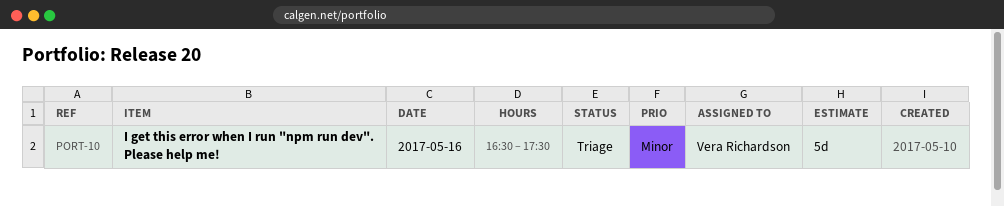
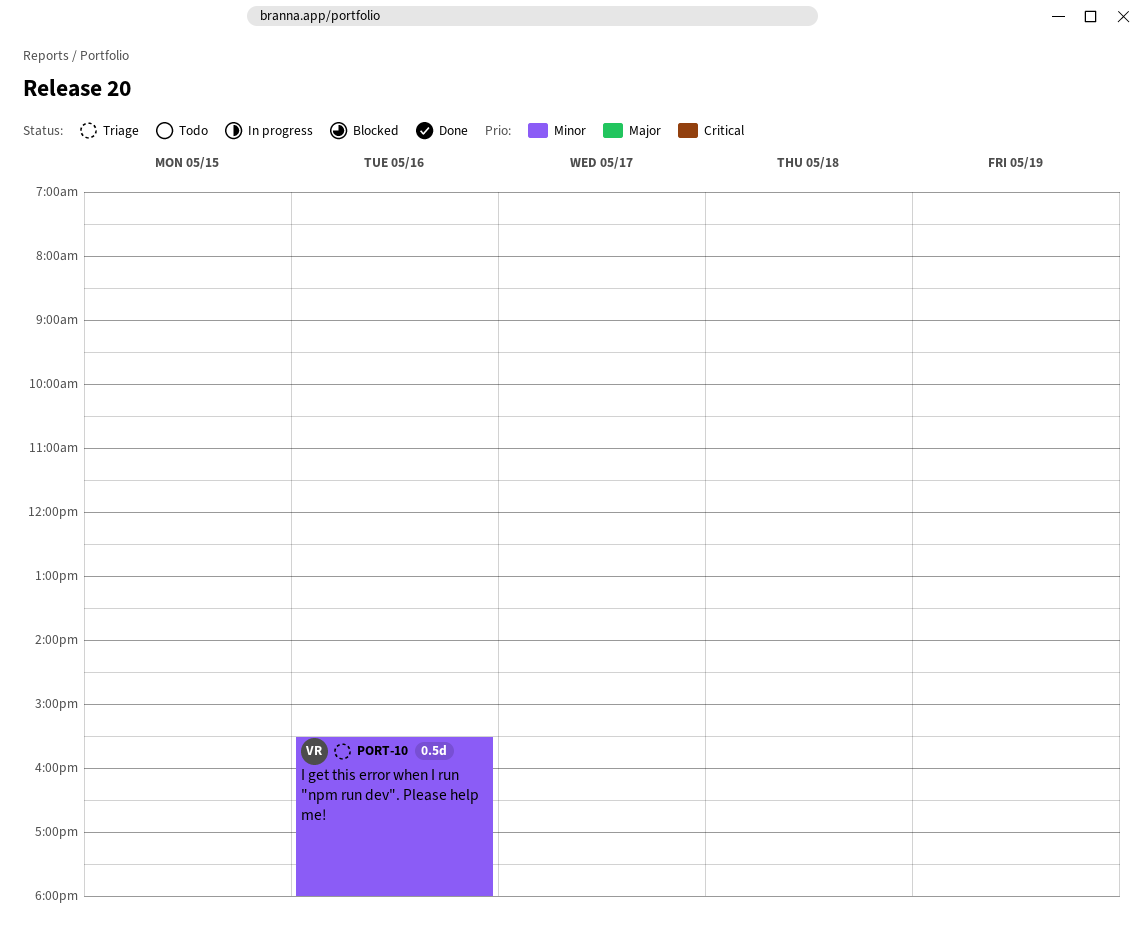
PORT-10, estimate: 5d -> 0.5d
PORT-10, begins: 16:30 -> 15:30
PORT-10, ends: 17:30 -> 18:00

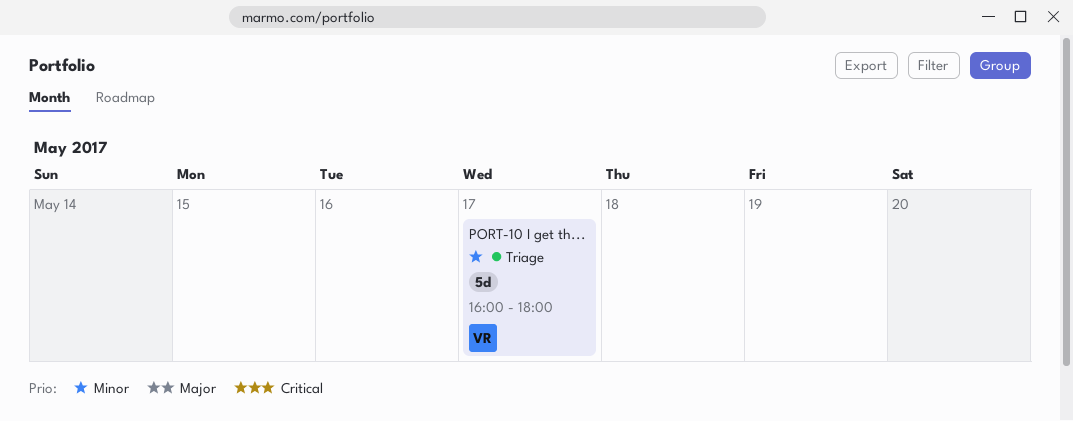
PORT-10, estimate: 0.5d -> 5d
PORT-10, day: May 16 -> May 17
PORT-10, begins: 15:30 -> 16:00

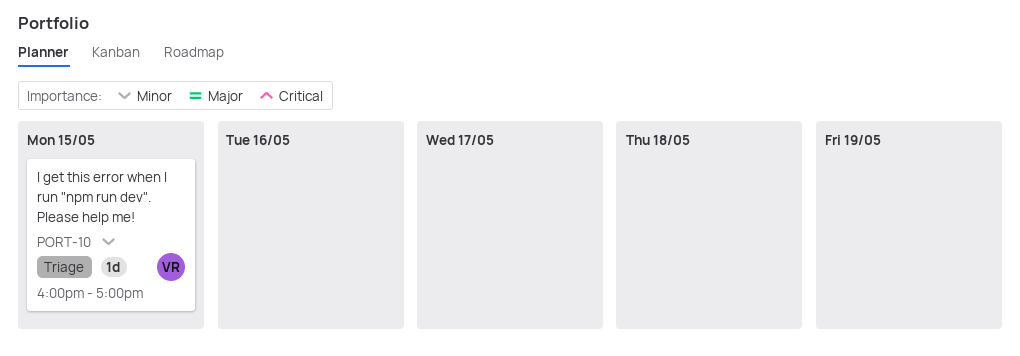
PORT-10, estimate: 5d -> 1d
PORT-10, day: May 17 -> May 15
PORT-10, ends: 18:00 -> 17:00

